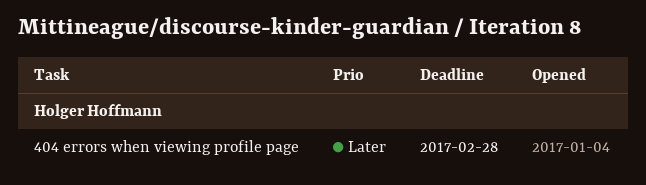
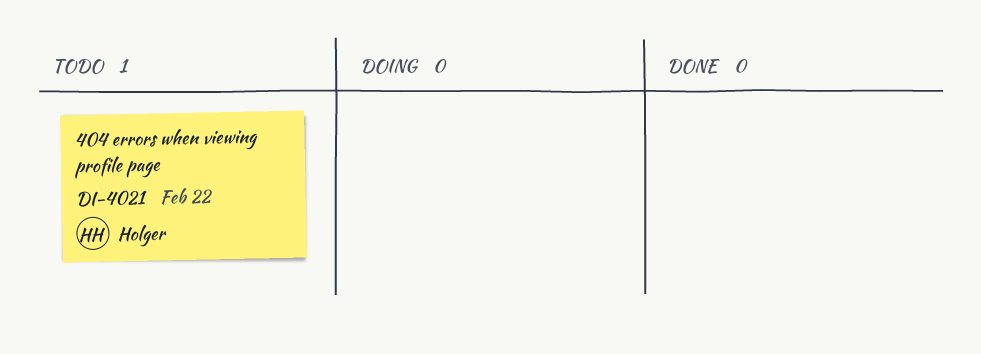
404 errors when viewing profile page, due: Feb 28 -> Feb 22

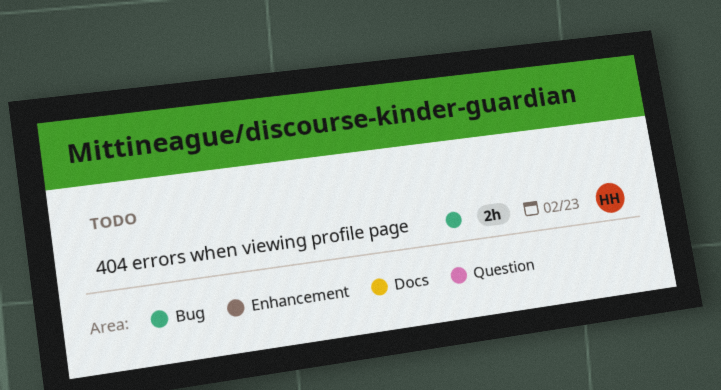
404 errors when viewing profile page, due: Feb 22 -> Feb 23

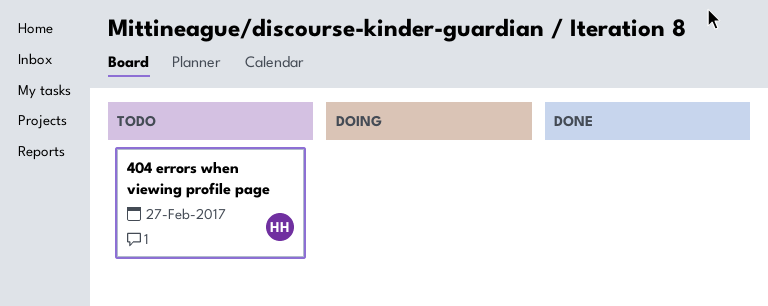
404 errors when viewing profile page, due: Feb 23 -> Feb 27

